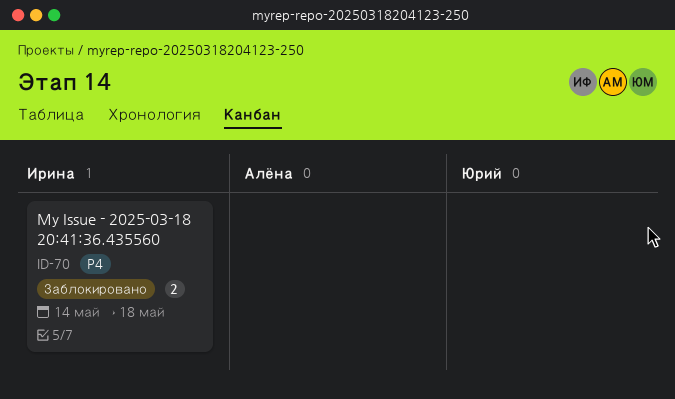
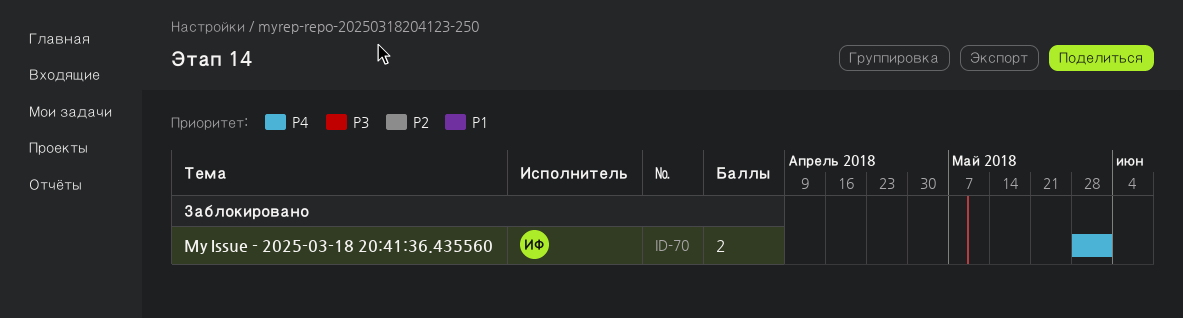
ID-70, start: May 14 -> May 28
ID-70, due: May 18 -> Jun 1

